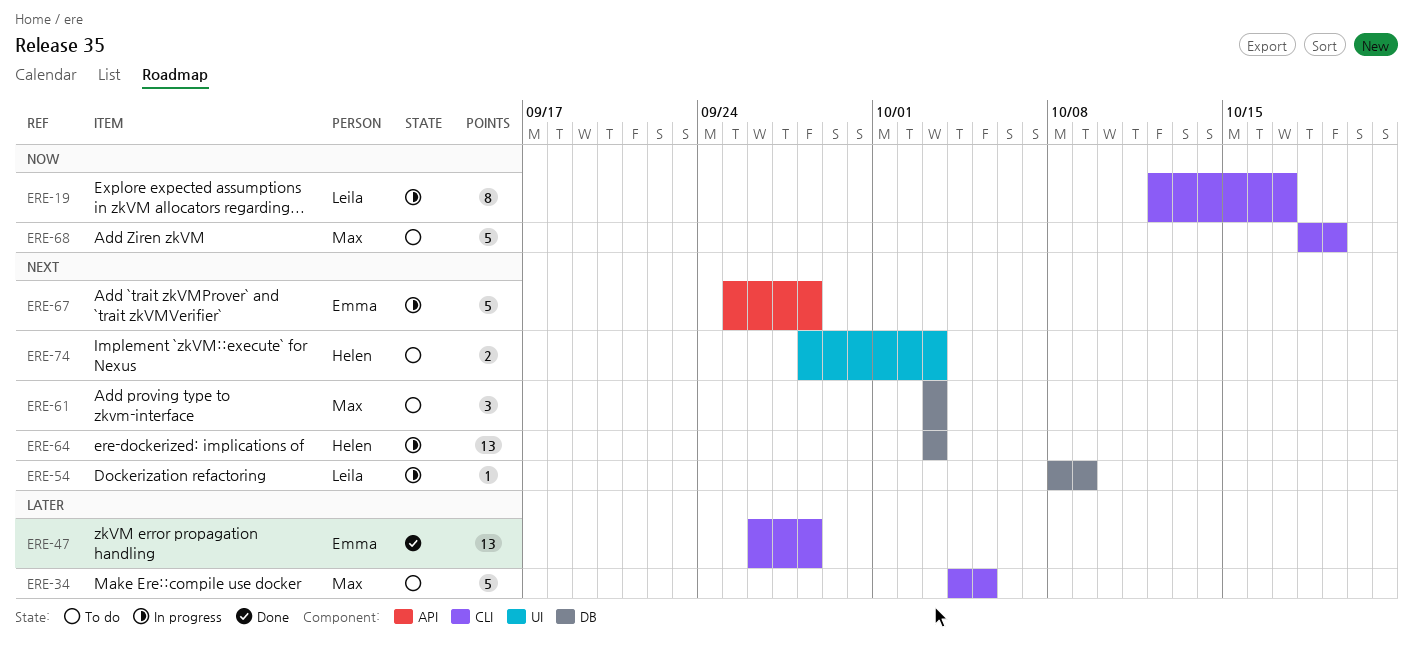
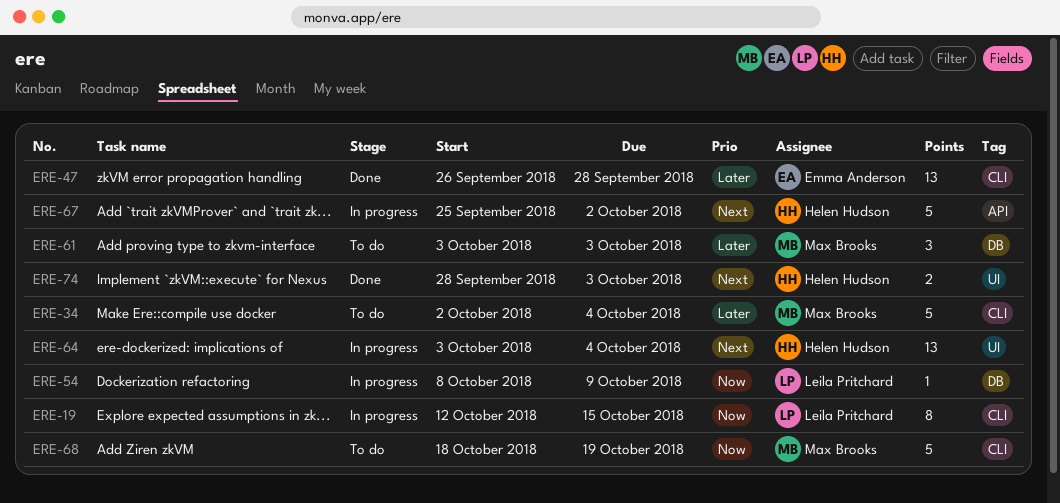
ERE-19, due: Oct 17 -> Oct 15
ERE-34, start: Oct 4 -> Oct 2
ERE-34, due: Oct 5 -> Oct 4
ERE-54, priority: Next -> Now
ERE-61, priority: Next -> Later
ERE-64, label: DB -> UI
ERE-64, due: Oct 3 -> Oct 4
ERE-67, owner: Emma Anderson -> Helen Hudson
ERE-67, due: Sep 28 -> Oct 2
ERE-74, status: To do -> Done

